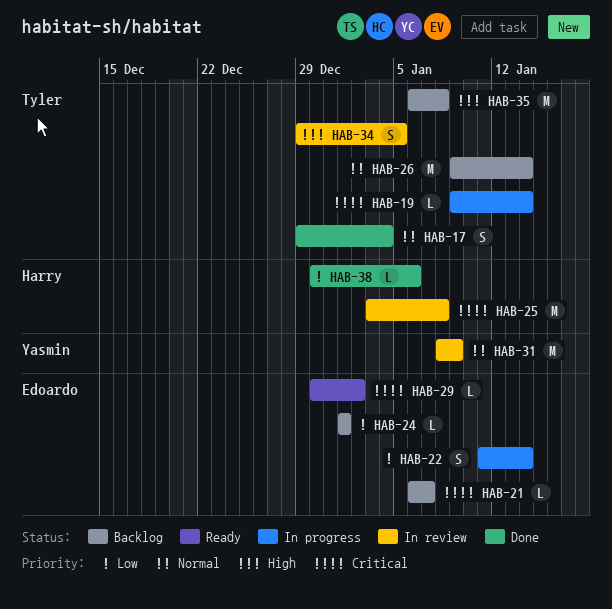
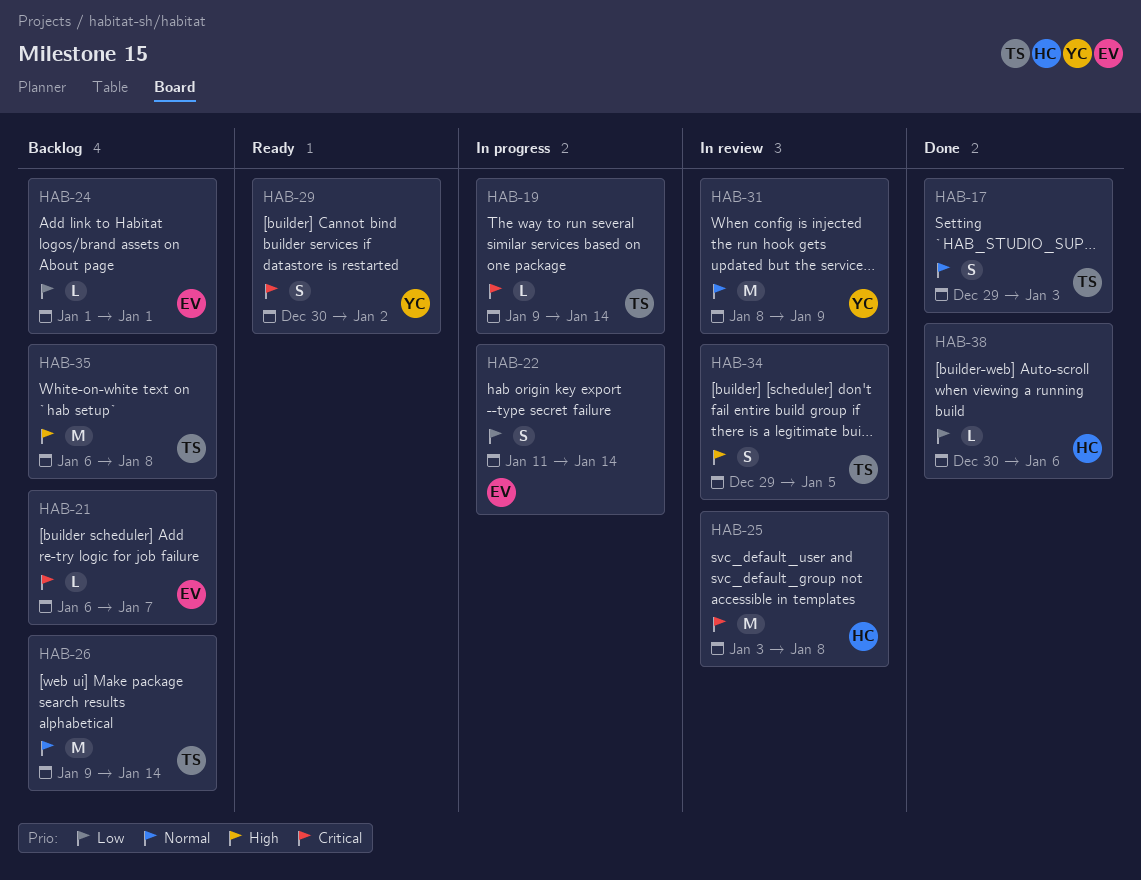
HAB-17, due: Jan 4 -> Jan 3
HAB-29, owner: Edoardo -> Yasmin
HAB-29, estimate: L -> S

